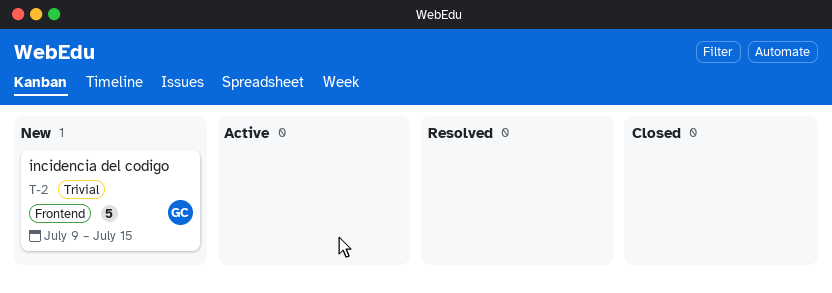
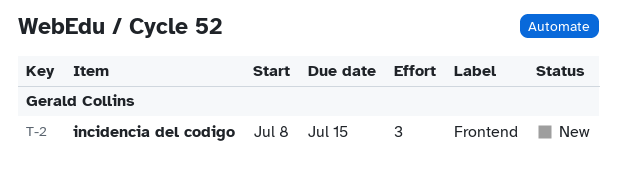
T-2, estimate: 5 -> 3
T-2, start: Jul 9 -> Jul 8

